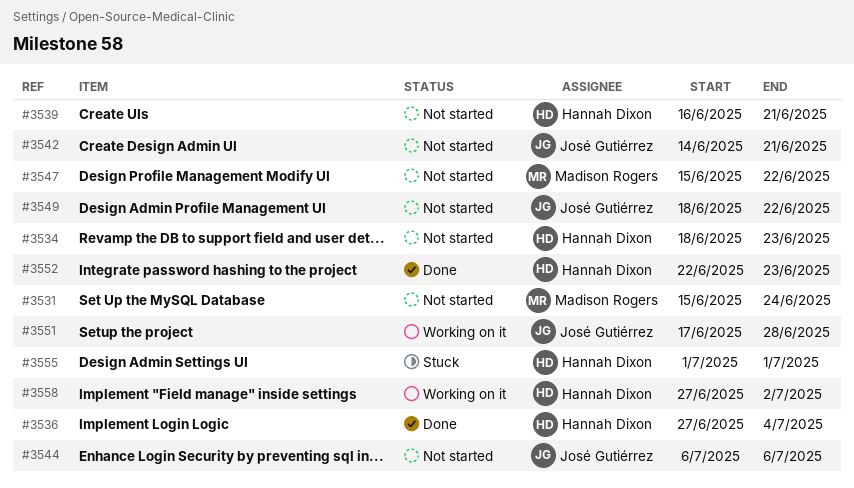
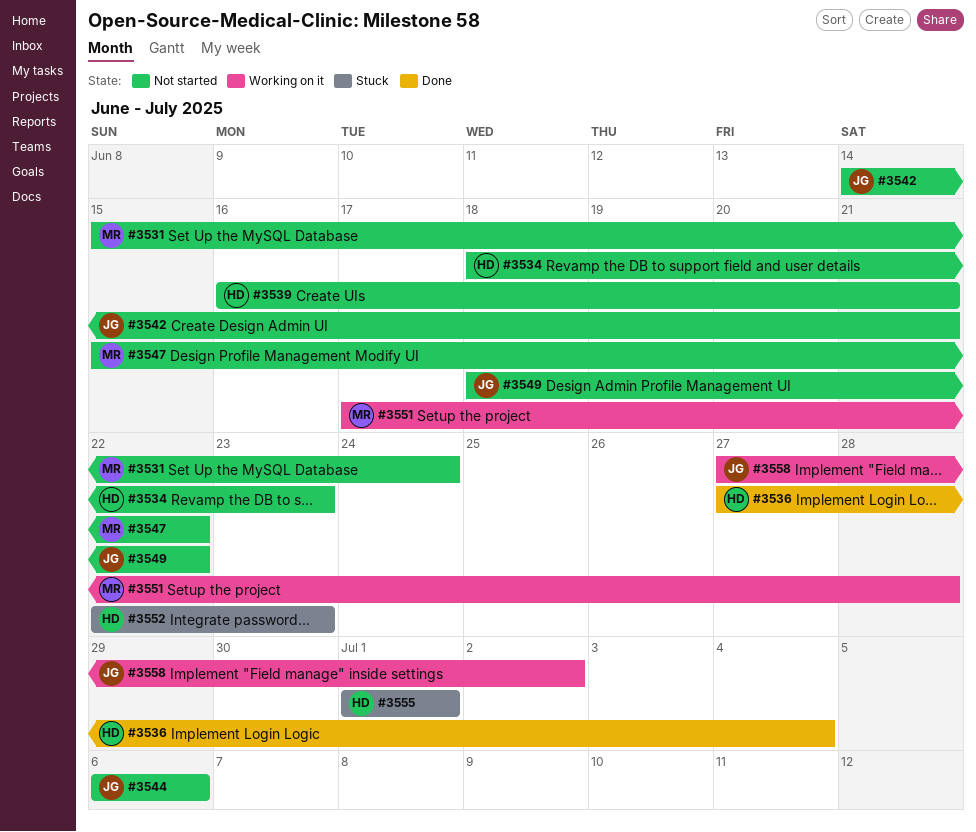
#3551, owner: José Gutiérrez -> Madison Rogers
#3552, status: Done -> Stuck
#3558, owner: Hannah Dixon -> José Gutiérrez

